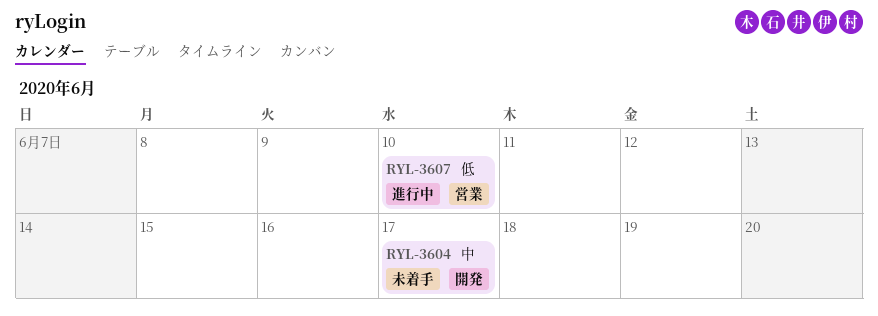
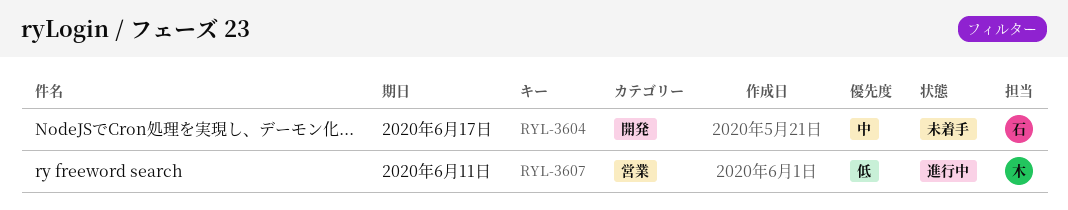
RYL-3607, due: Jun 10 -> Jun 11

